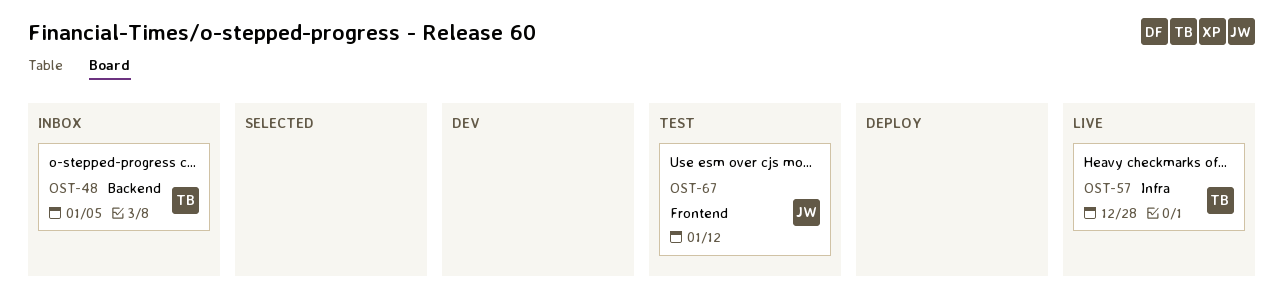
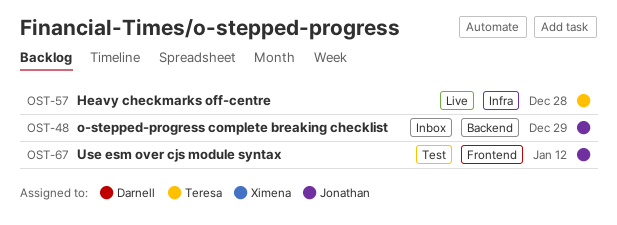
OST-48, owner: Teresa -> Jonathan
OST-48, due: Jan 5 -> Dec 29

